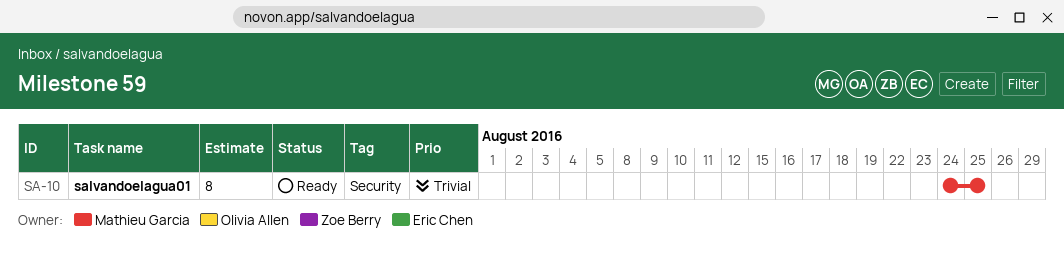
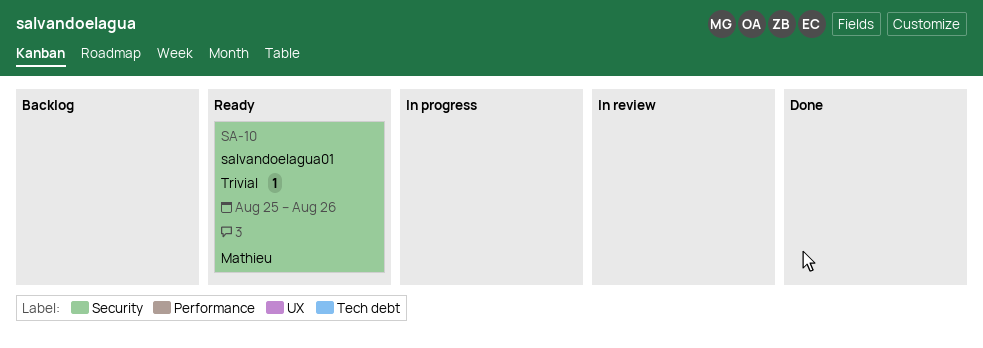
SA-10, estimate: 8 -> 1
SA-10, start: Aug 24 -> Aug 25
SA-10, due: Aug 25 -> Aug 26

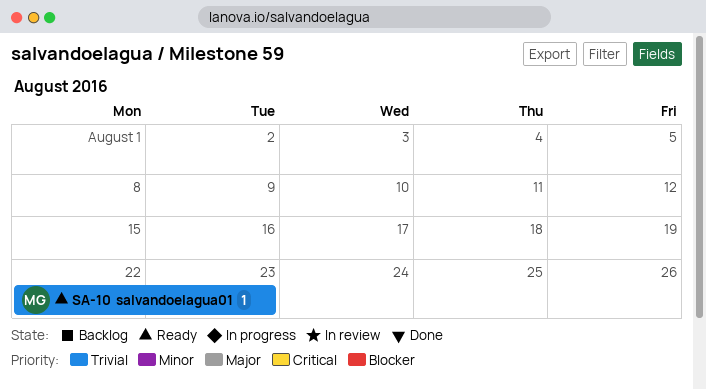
SA-10, start: Aug 25 -> Aug 22
SA-10, due: Aug 26 -> Aug 23

